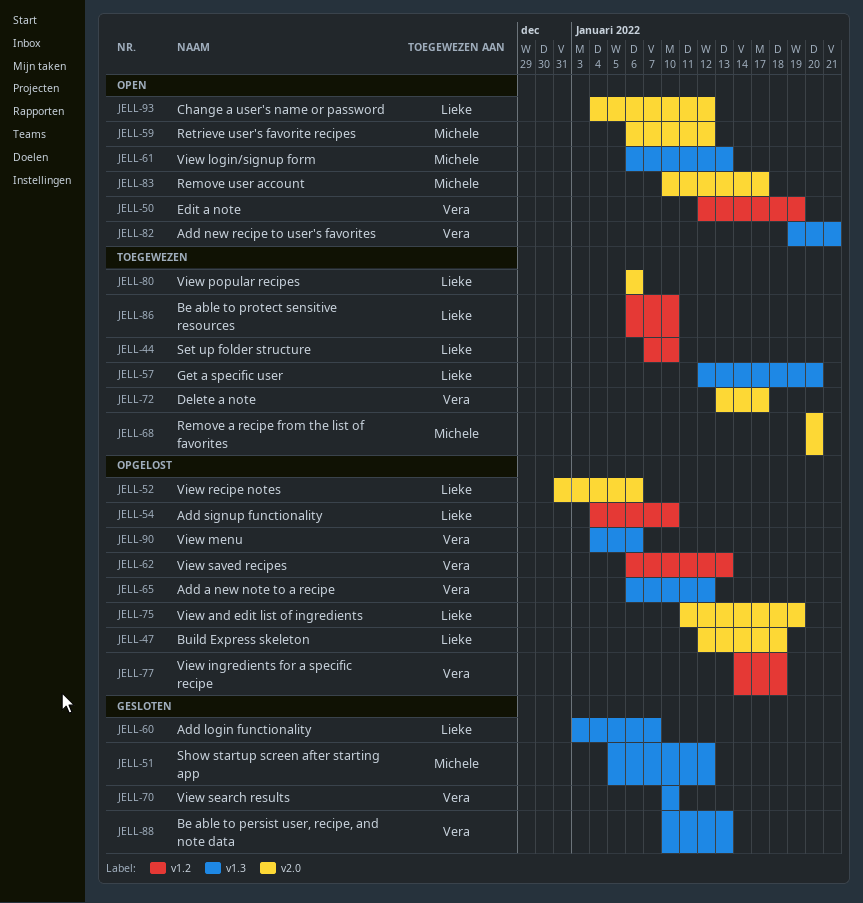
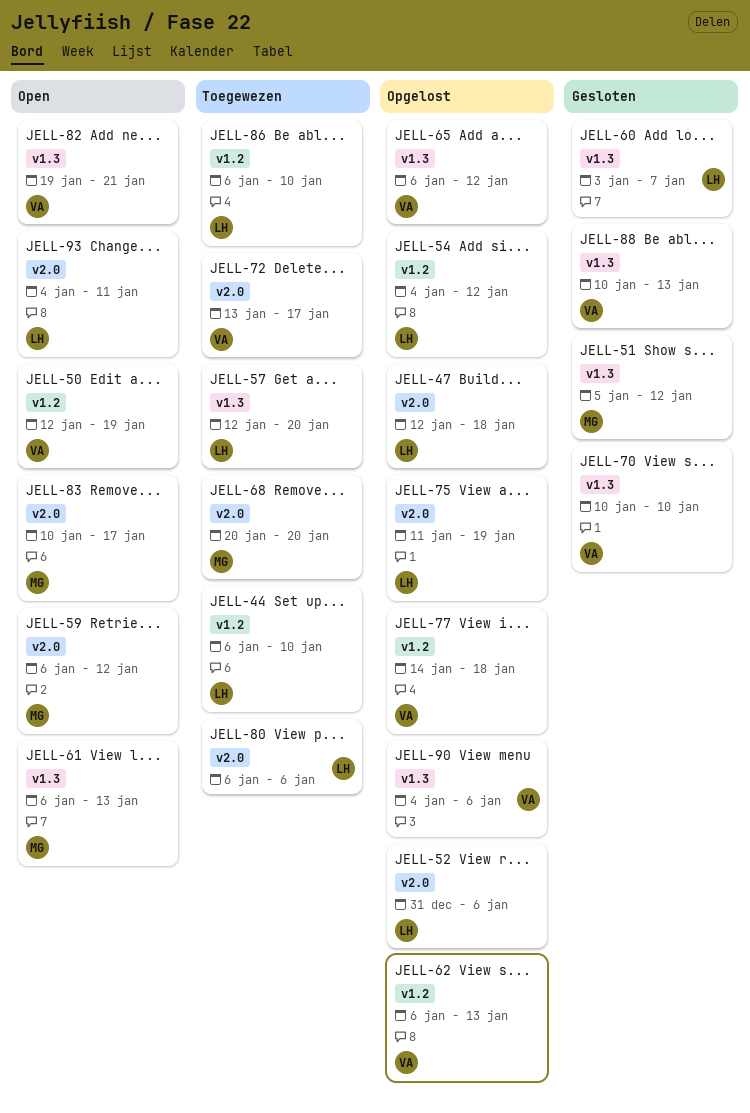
JELL-44, start: Jan 7 -> Jan 6
JELL-54, due: Jan 10 -> Jan 12
JELL-93, due: Jan 12 -> Jan 11

